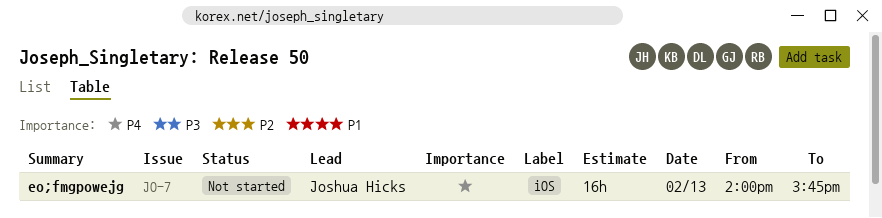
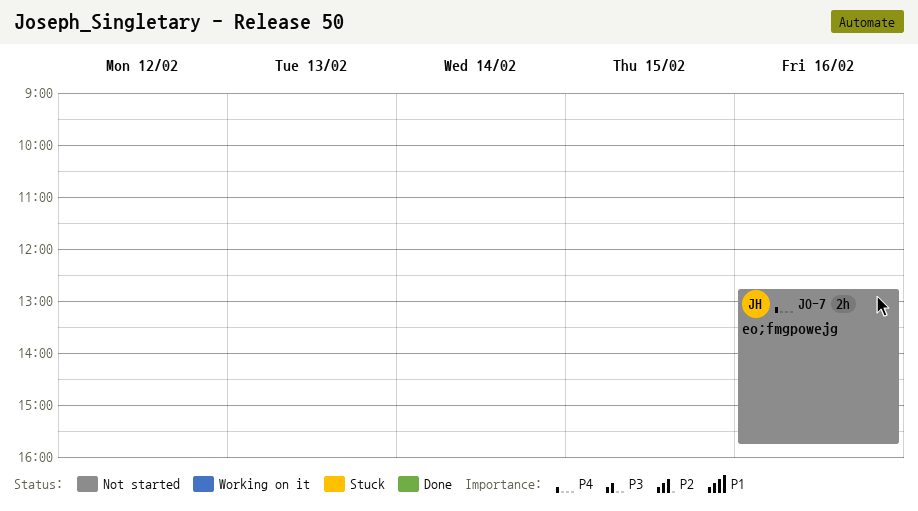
JO-7, estimate: 16h -> 2h
JO-7, day: Feb 13 -> Feb 16
JO-7, begins: 14:00 -> 12:45

